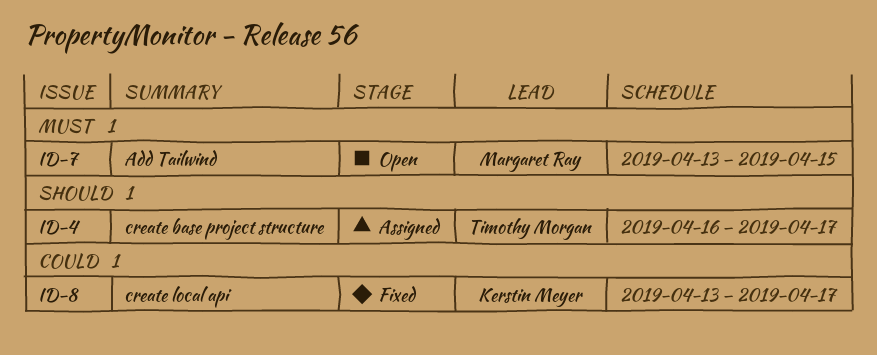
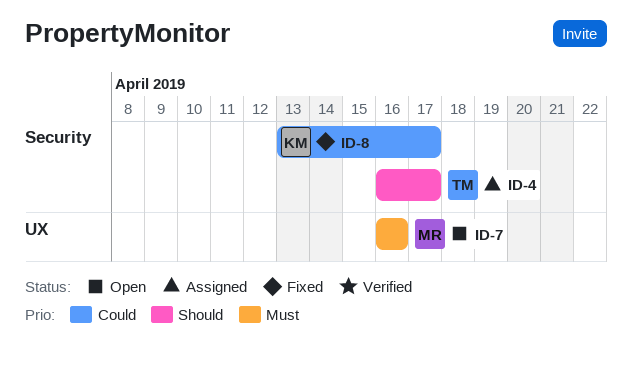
ID-7, start: Apr 13 -> Apr 16
ID-7, due: Apr 15 -> Apr 16

